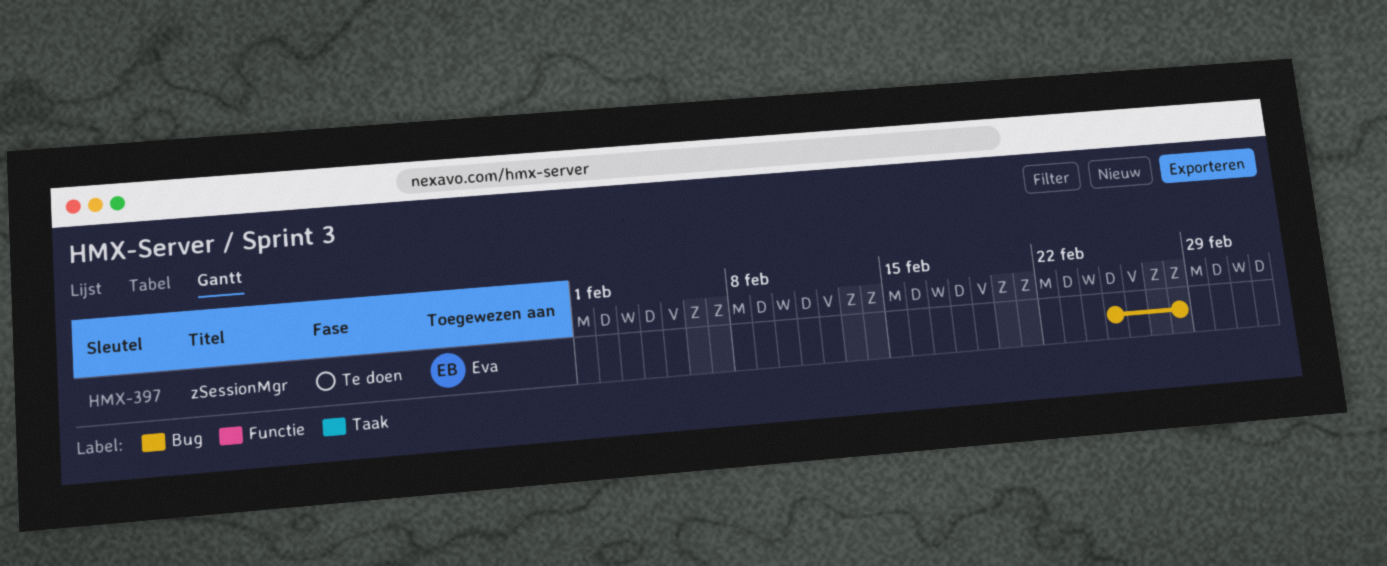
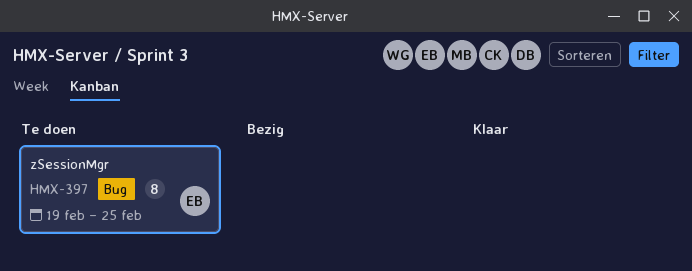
HMX-397, start: Feb 25 -> Feb 19
HMX-397, due: Feb 28 -> Feb 25

